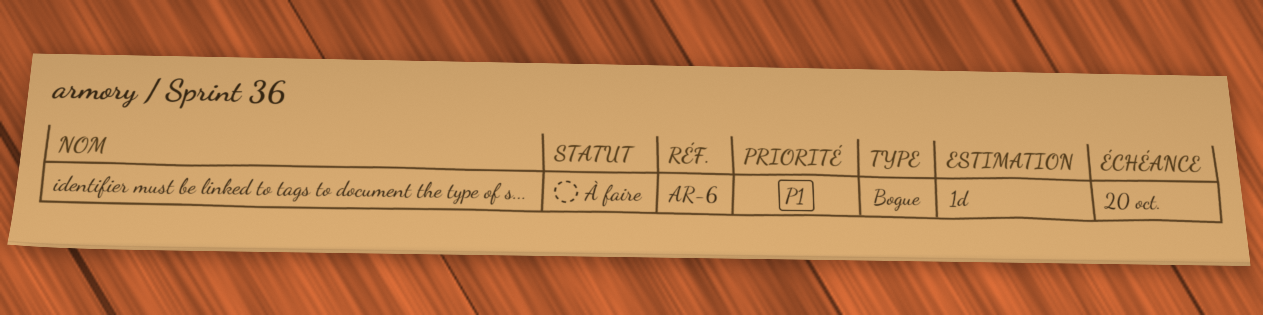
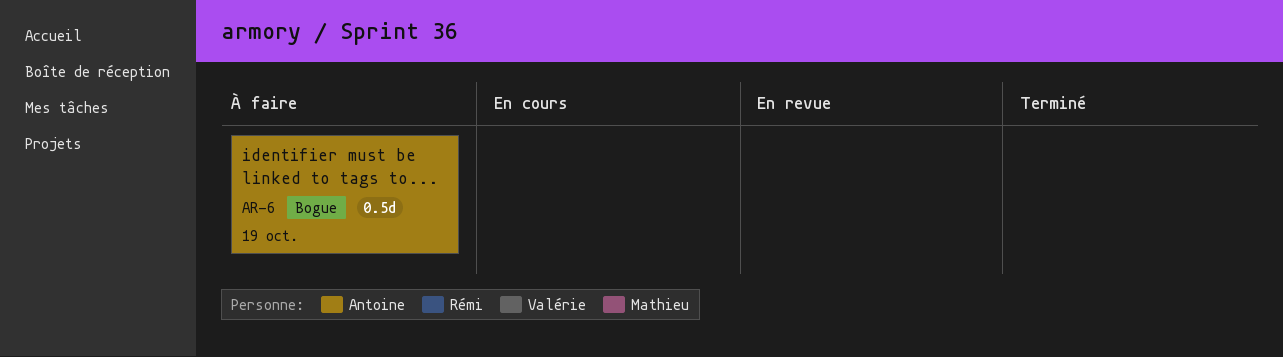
AR-6, estimate: 1d -> 0.5d
AR-6, due: Oct 20 -> Oct 19

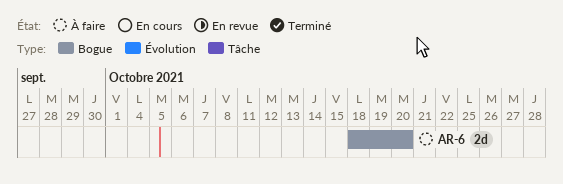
AR-6, estimate: 0.5d -> 2d
AR-6, due: Oct 19 -> Oct 20

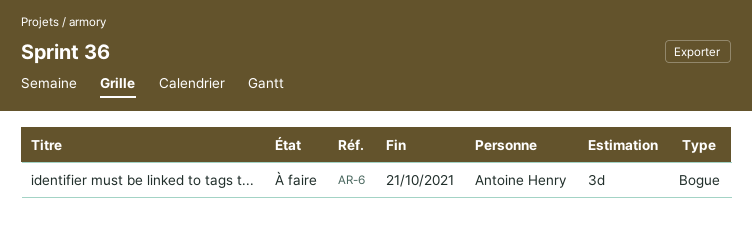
AR-6, estimate: 2d -> 3d
AR-6, due: Oct 20 -> Oct 21

